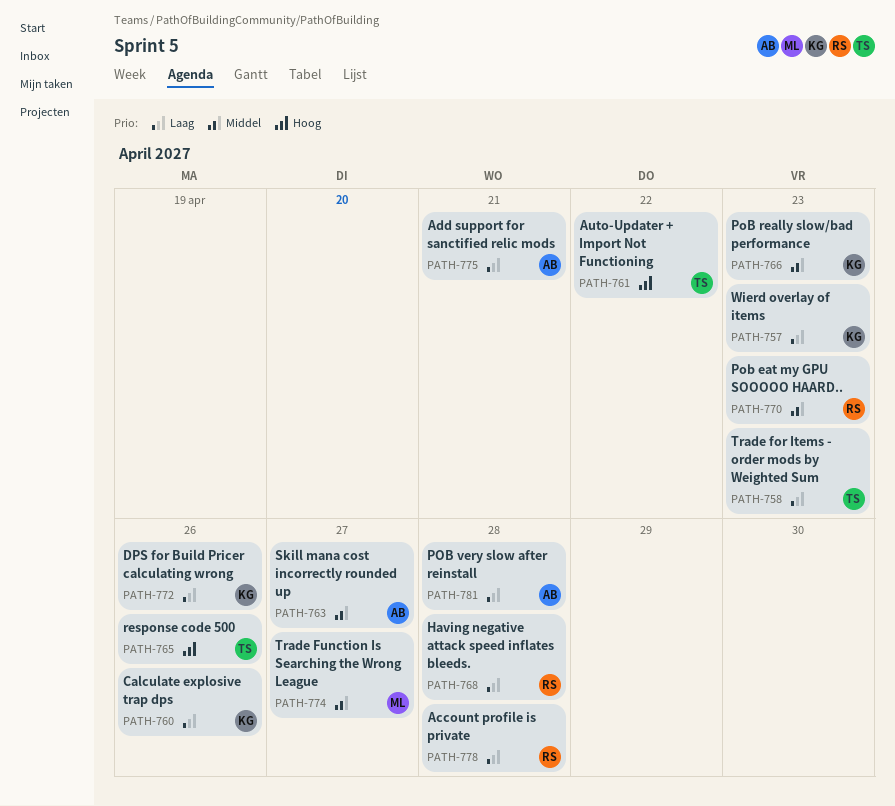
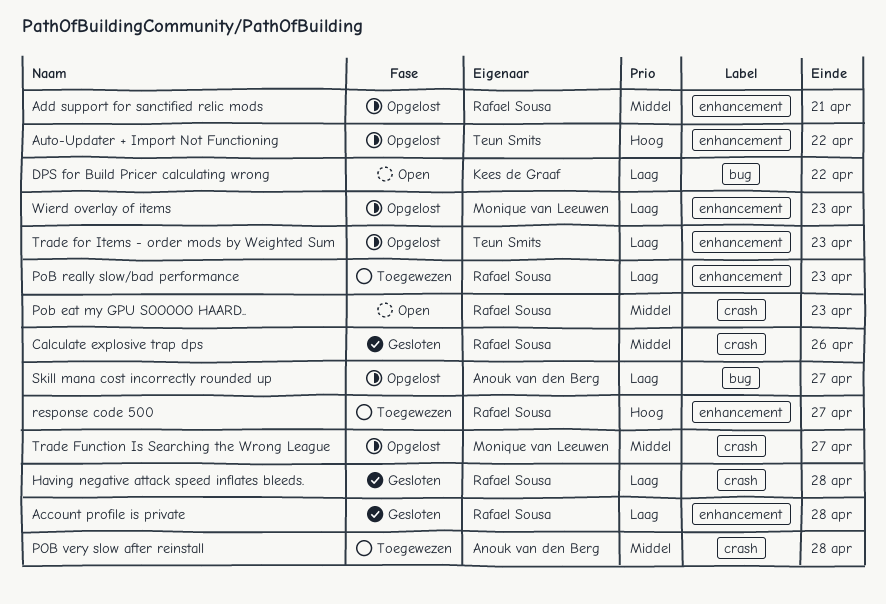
Add support for sanctified relic mods, owner: Anouk van den Berg -> Rafael Sousa
Add support for sanctified relic mods, priority: Laag -> Middel
Calculate explosive trap dps, owner: Kees de Graaf -> Rafael Sousa
Calculate explosive trap dps, priority: Laag -> Middel
DPS for Build Pricer calculating wrong, due: Apr 26 -> Apr 22
PoB really slow/bad performance, owner: Kees de Graaf -> Rafael Sousa
PoB really slow/bad performance, priority: Middel -> Laag
POB very slow after reinstall, priority: Laag -> Middel
response code 500, owner: Teun Smits -> Rafael Sousa
response code 500, due: Apr 26 -> Apr 27
Skill mana cost incorrectly rounded up, priority: Middel -> Laag
Wierd overlay of items, owner: Kees de Graaf -> Monique van Leeuwen

